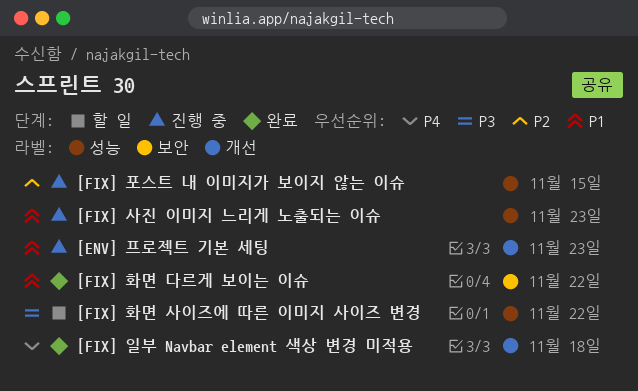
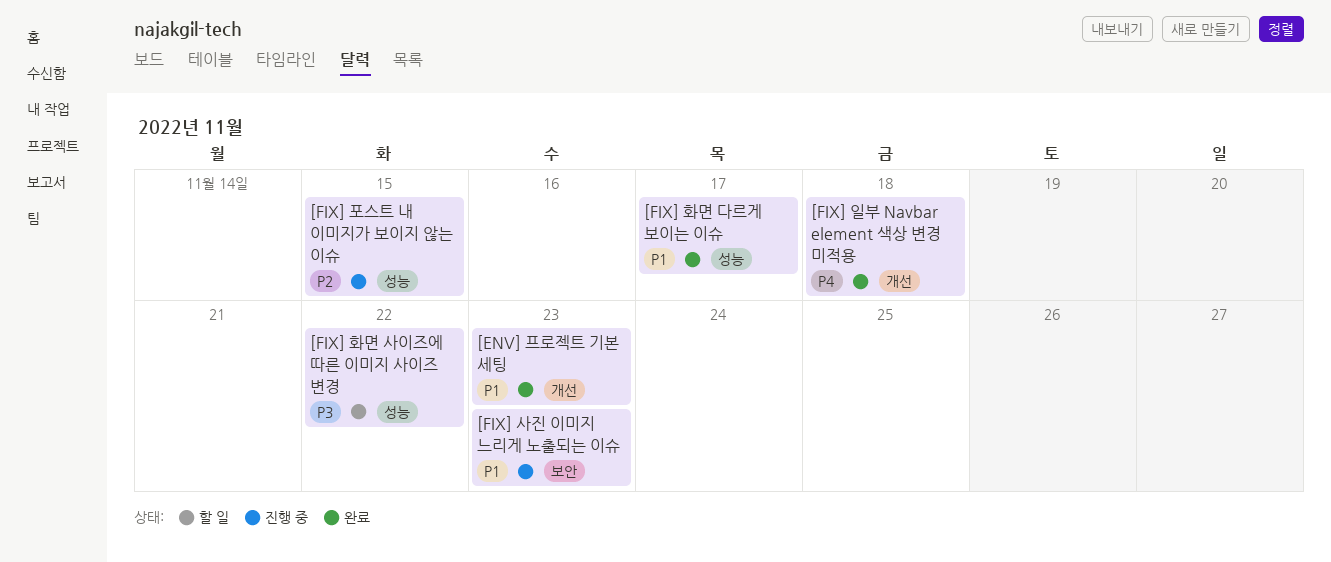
[ENV] 프로젝트 기본 세팅, status: 진행 중 -> 완료
[FIX] 사진 이미지 느리게 노출되는 이슈, label: 성능 -> 보안
[FIX] 화면 다르게 보이는 이슈, label: 보안 -> 성능
[FIX] 화면 다르게 보이는 이슈, due: Nov 22 -> Nov 17

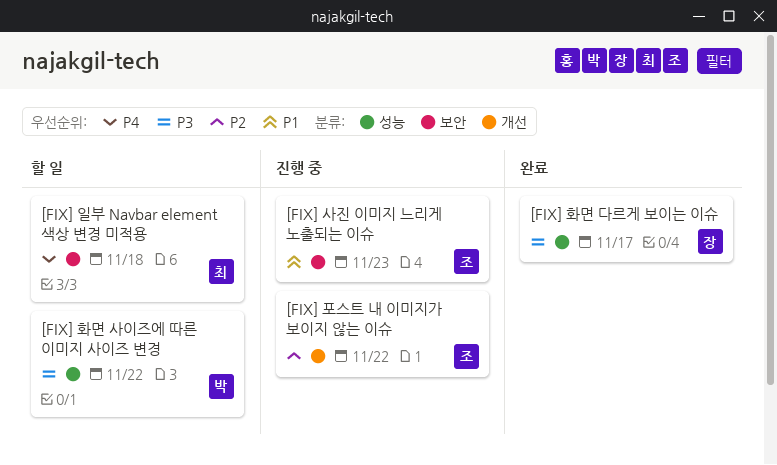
[ENV] 프로젝트 기본 세팅: present -> none
[FIX] 일부 Navbar element 색상 변경 미적용, status: 완료 -> 할 일
[FIX] 일부 Navbar element 색상 변경 미적용, label: 개선 -> 보안
[FIX] 포스트 내 이미지가 보이지 않는 이슈, label: 성능 -> 개선
[FIX] 포스트 내 이미지가 보이지 않는 이슈, due: Nov 15 -> Nov 22
[FIX] 화면 다르게 보이는 이슈, priority: P1 -> P3

